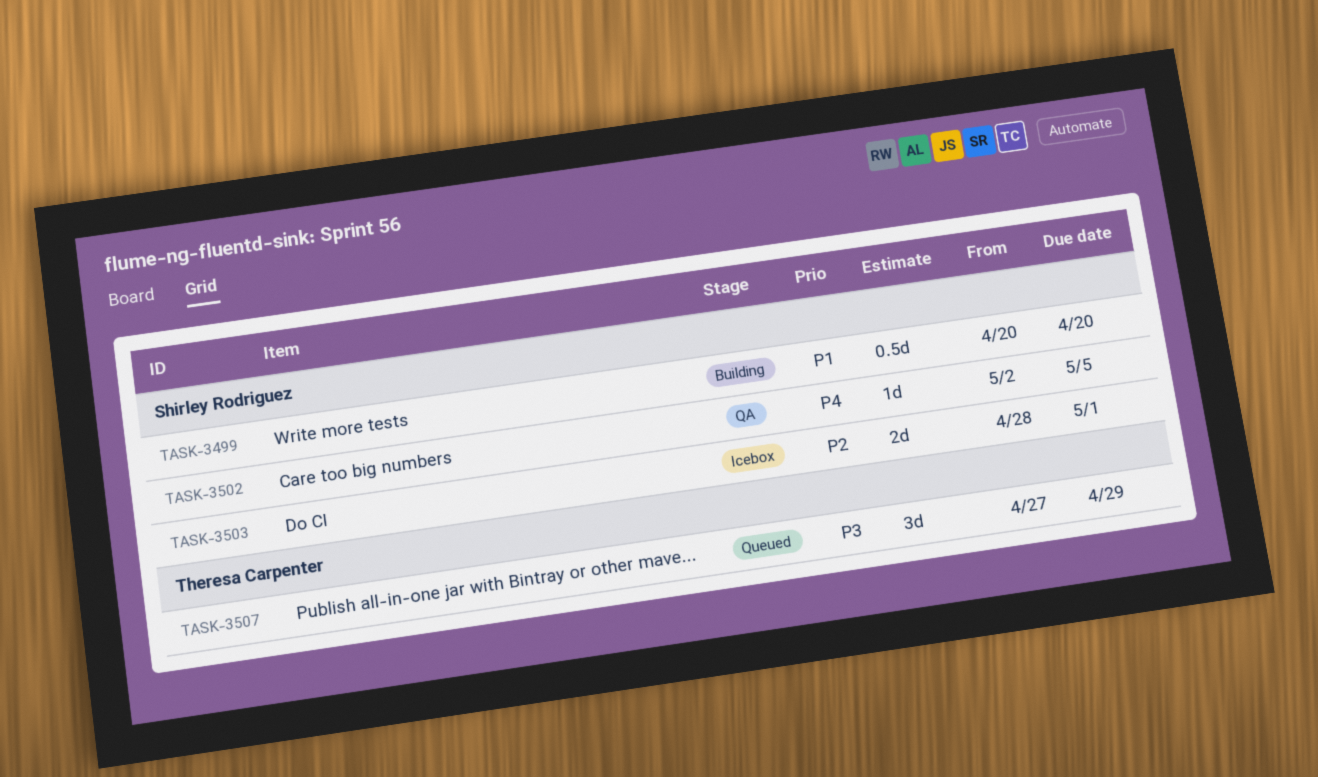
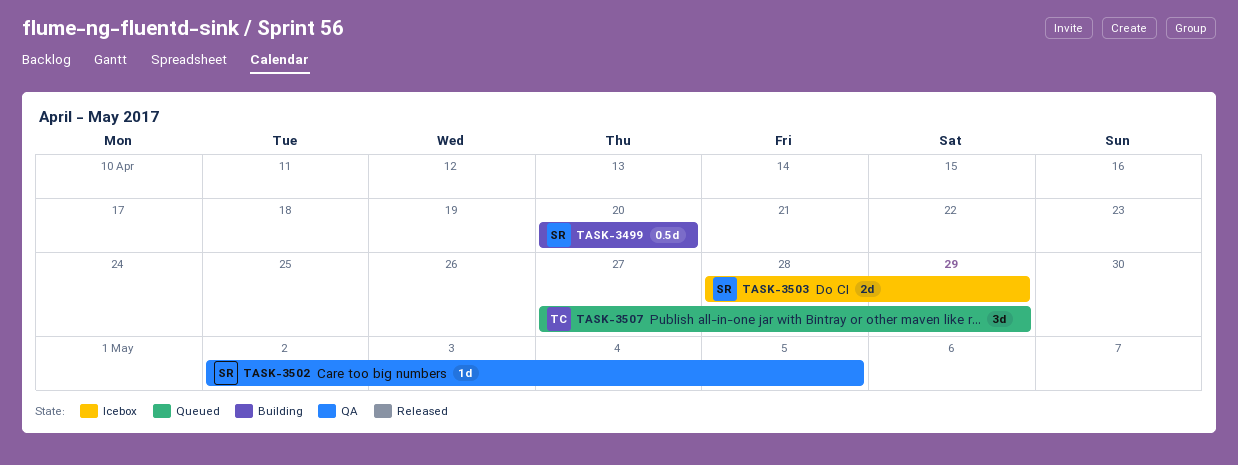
TASK-3503, due: May 1 -> Apr 29

